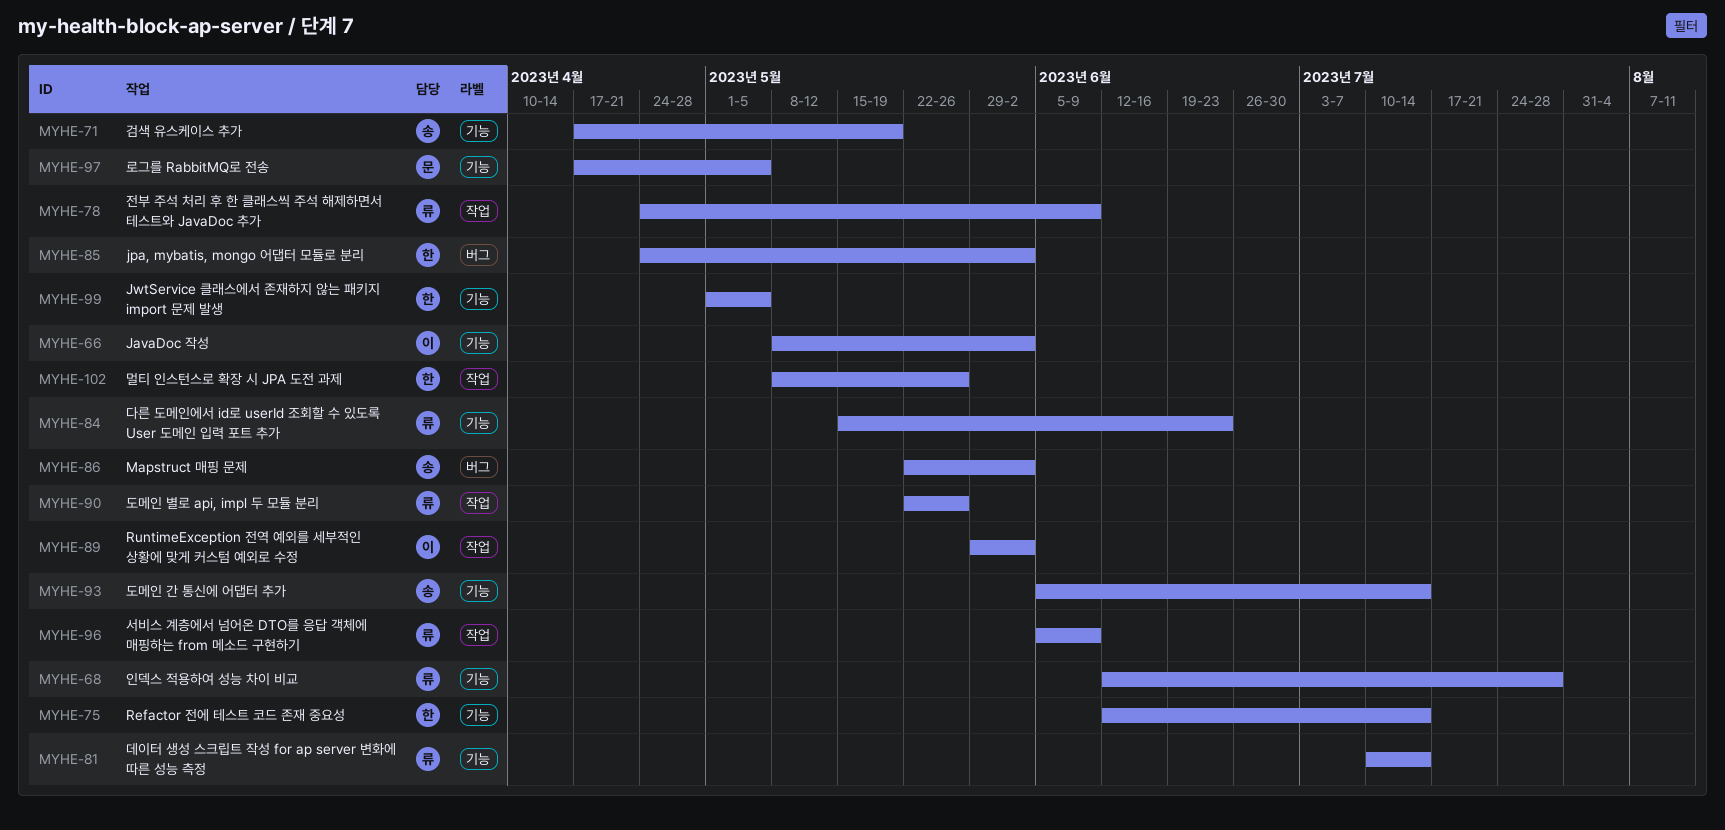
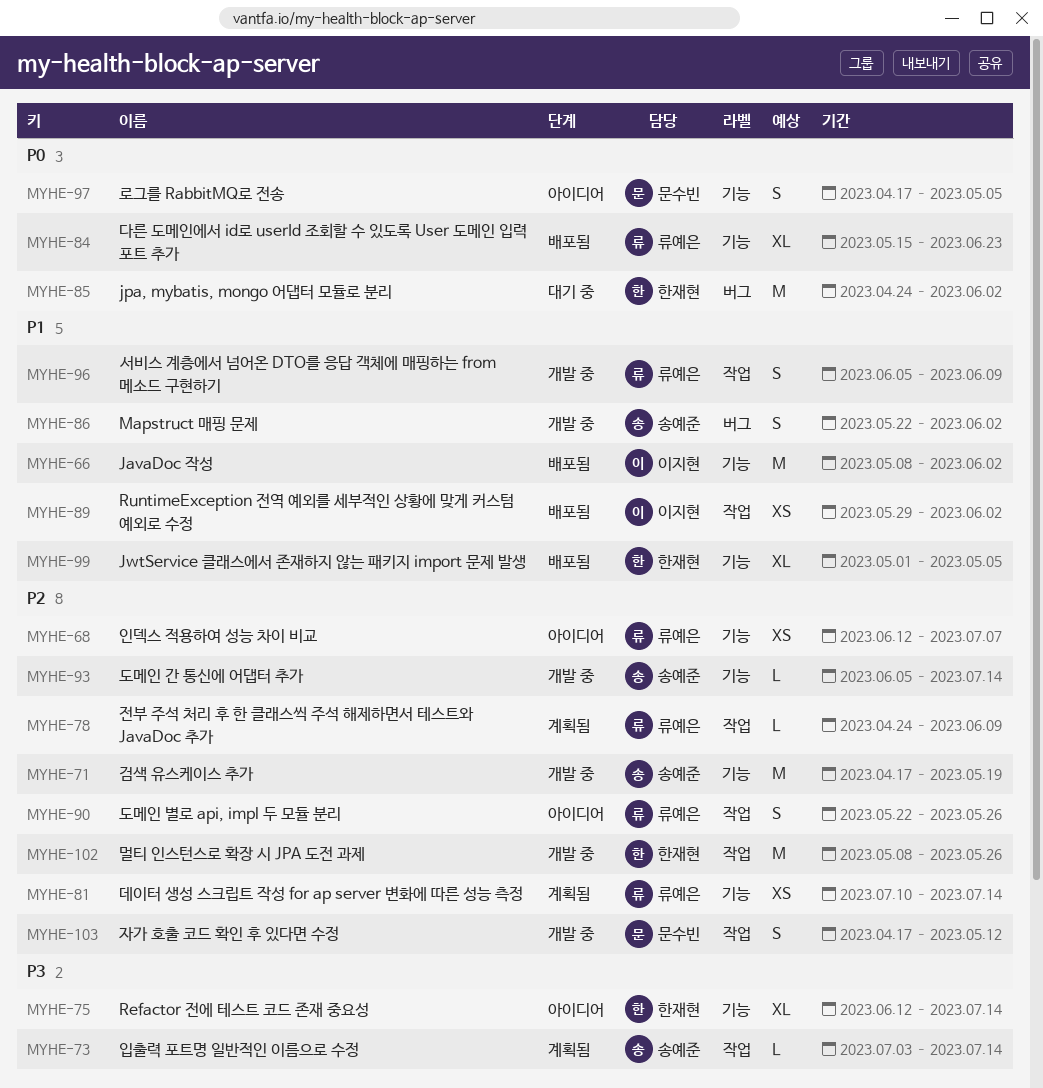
MYHE-68, due: Jul 28 -> Jul 7
MYHE-73: none -> present
MYHE-103: none -> present

